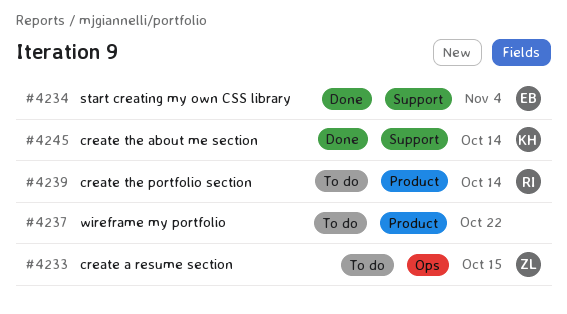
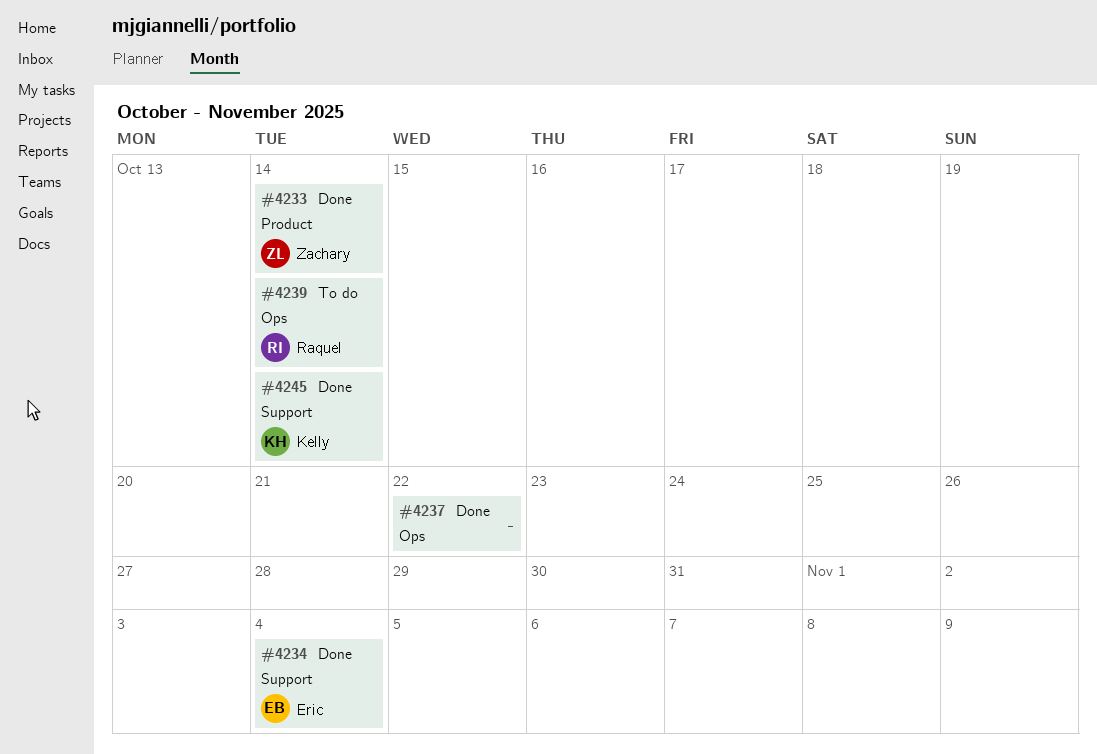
#4233, status: To do -> Done
#4233, label: Ops -> Product
#4233, due: Oct 15 -> Oct 14
#4237, status: To do -> Done
#4237, label: Product -> Ops
#4239, label: Product -> Ops

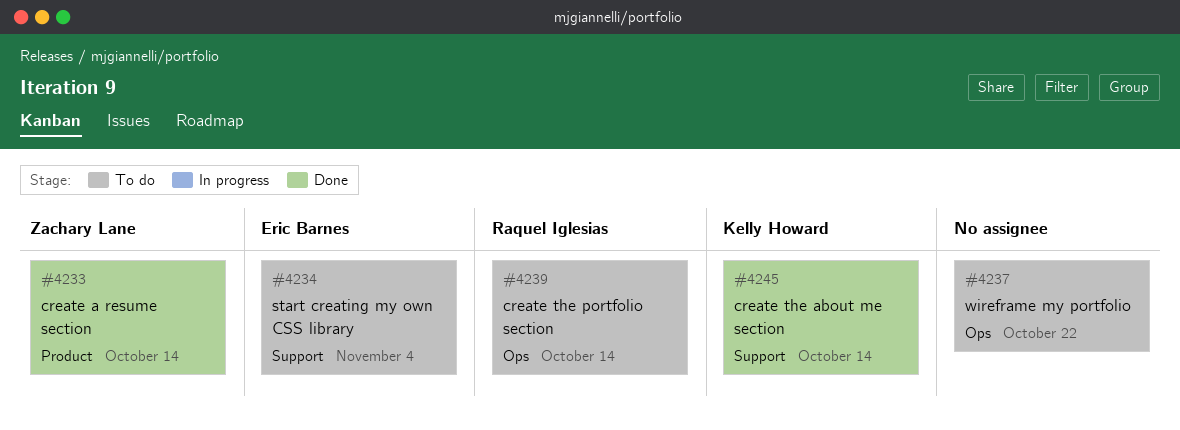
#4234, status: Done -> To do
#4237, status: Done -> To do

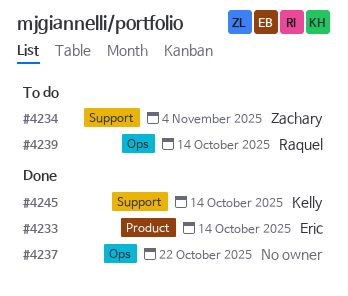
#4233, owner: Zachary Lane -> Eric Barnes
#4234, owner: Eric Barnes -> Zachary Lane
#4237, status: To do -> Done

